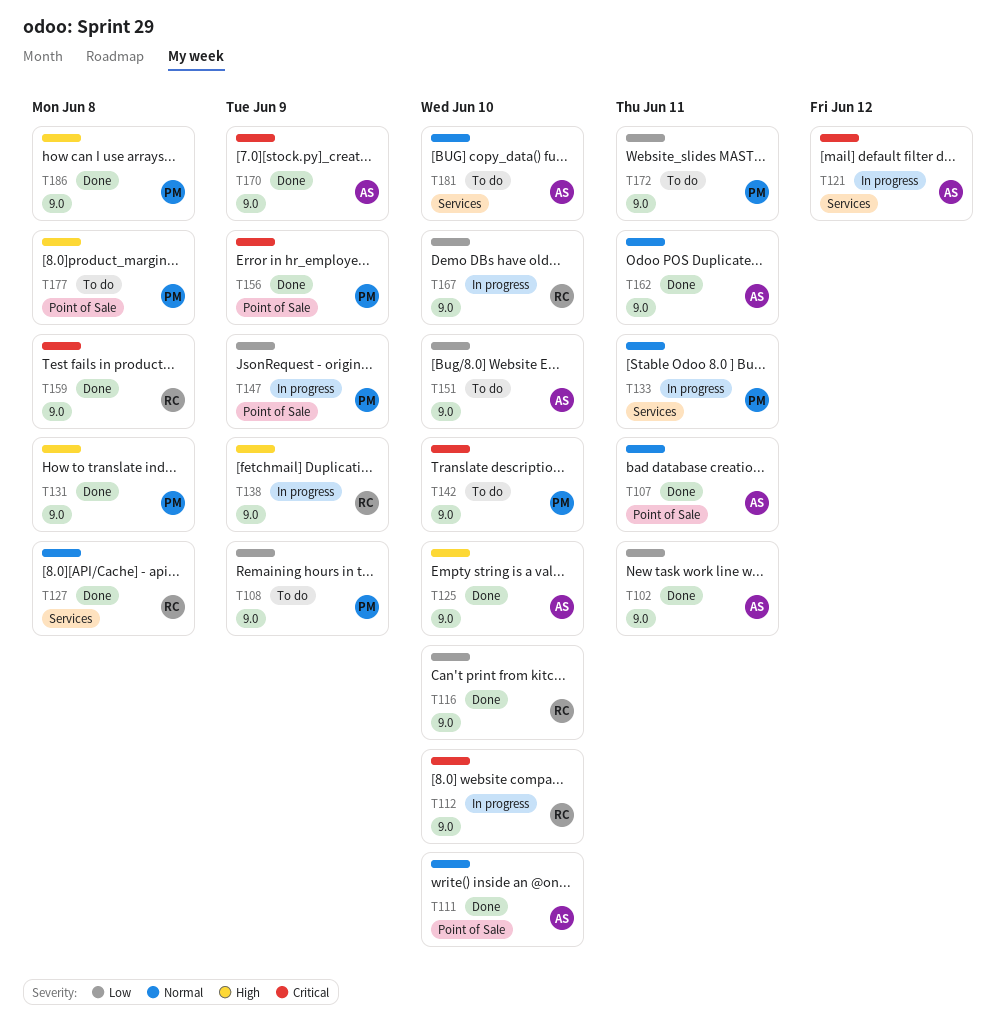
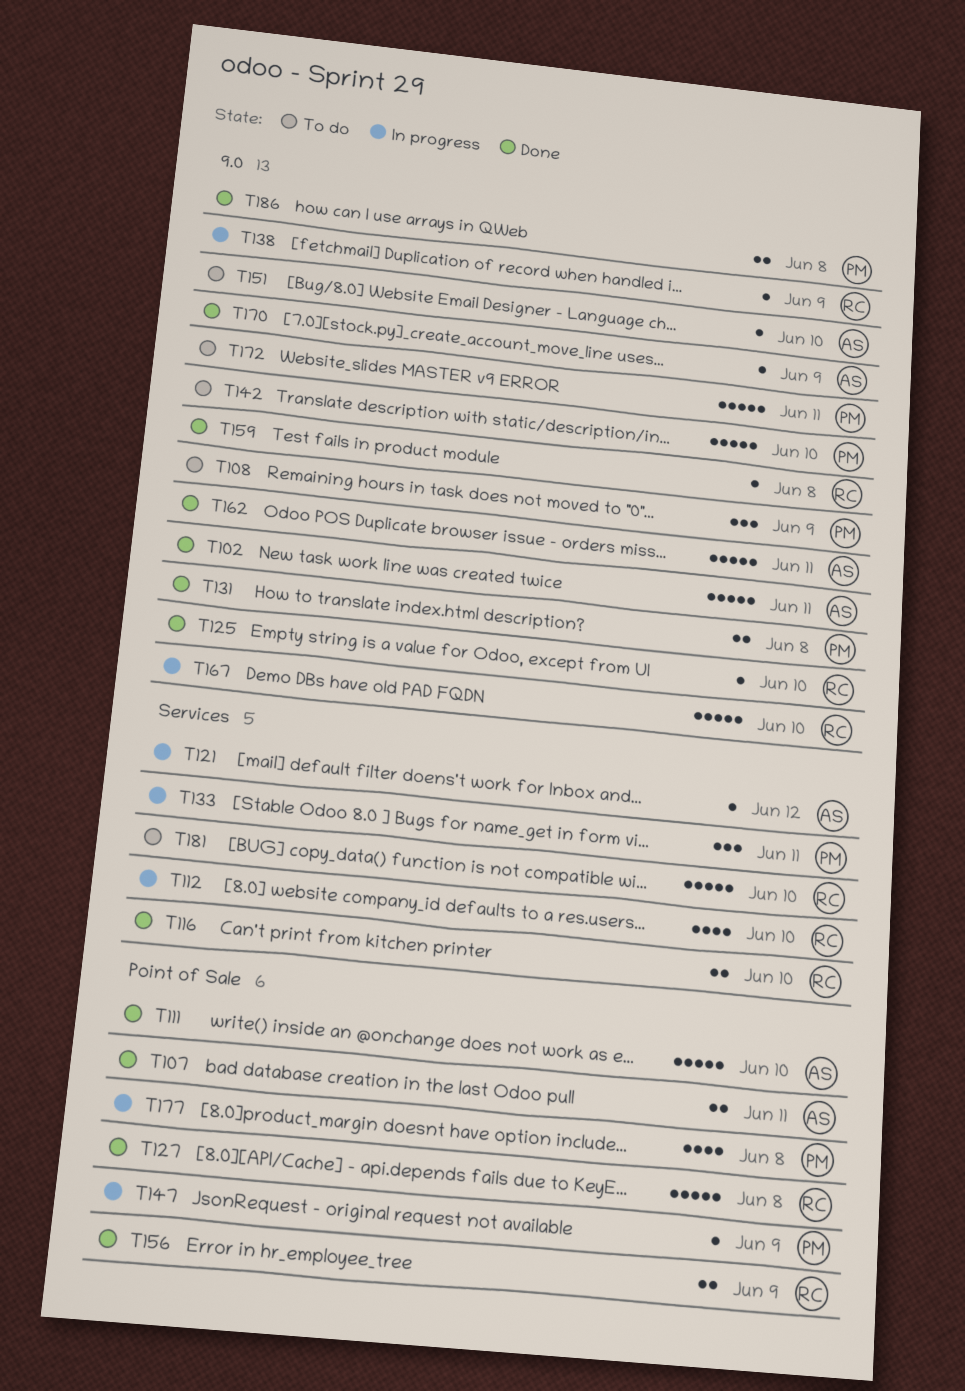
T112, label: 9.0 -> Services
T116, label: 9.0 -> Services
T125, owner: AS -> RC
T127, label: Services -> Point of Sale
T156, owner: PM -> RC
T177, status: To do -> In progress
T181, owner: AS -> RC

